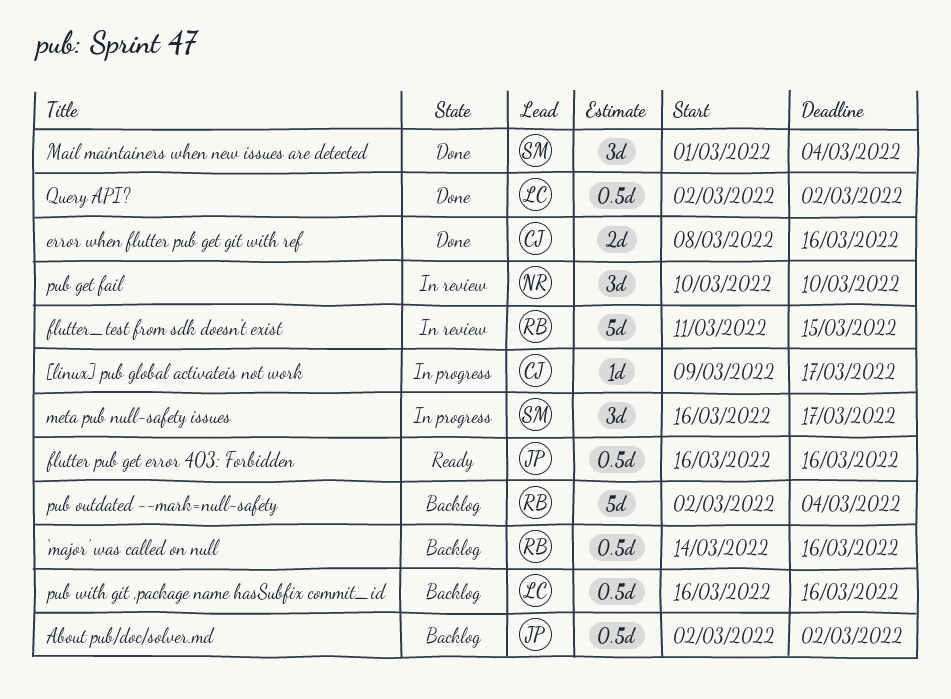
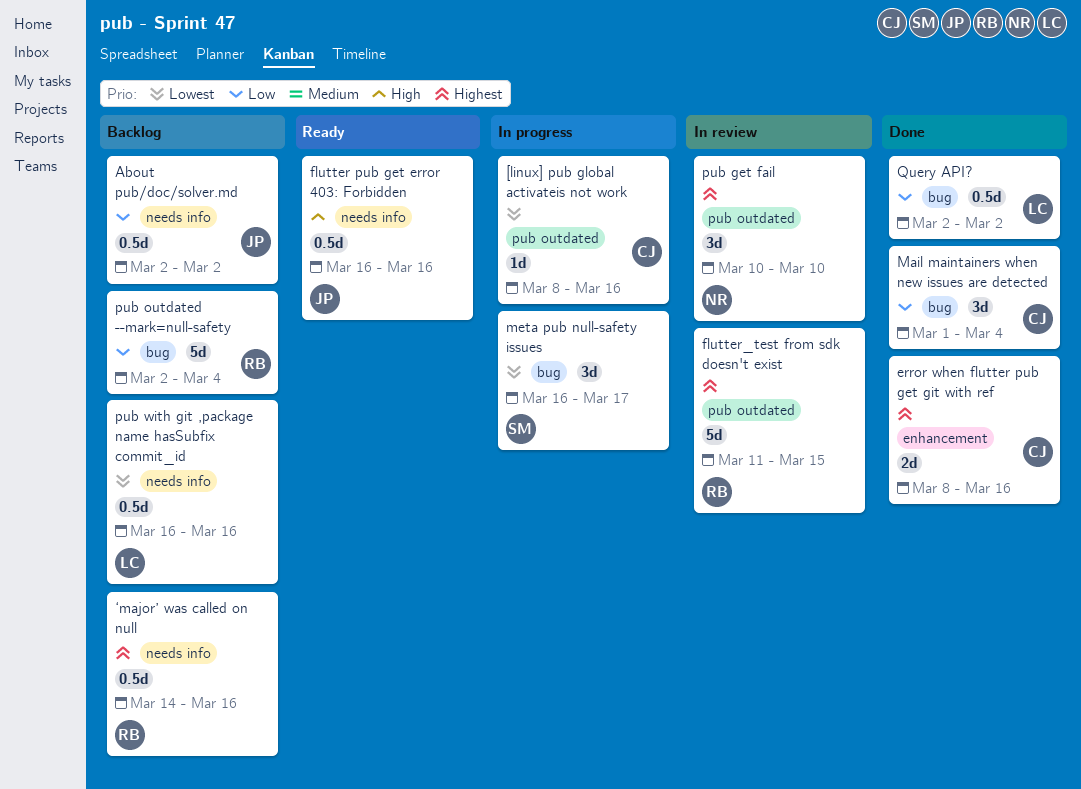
[linux] pub global activateis not work, start: Mar 9 -> Mar 8
[linux] pub global activateis not work, due: Mar 17 -> Mar 16
Mail maintainers when new issues are detected, owner: SM -> CJ

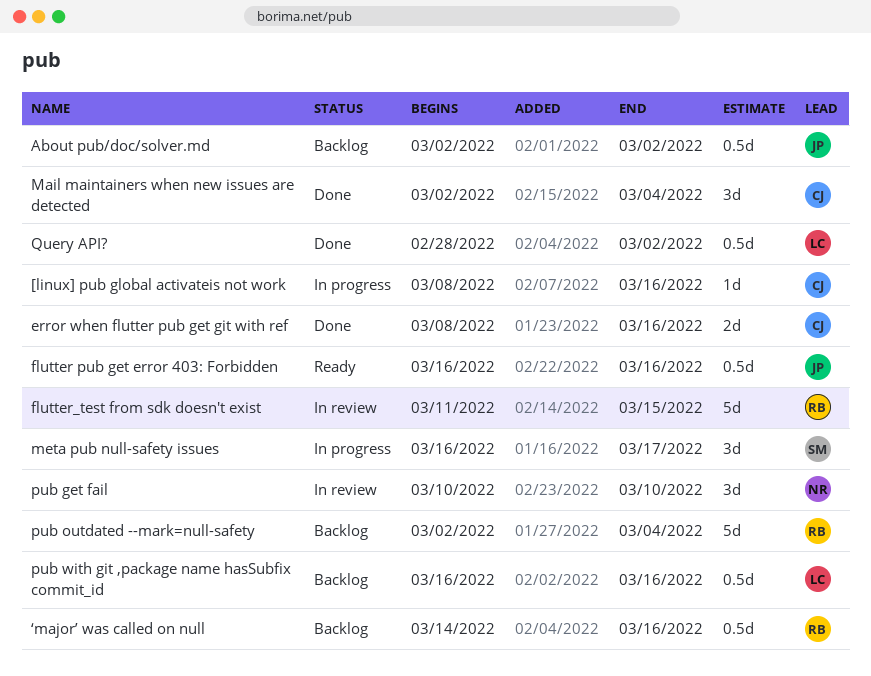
Mail maintainers when new issues are detected, start: Mar 1 -> Mar 2
Query API?, start: Mar 2 -> Feb 28

